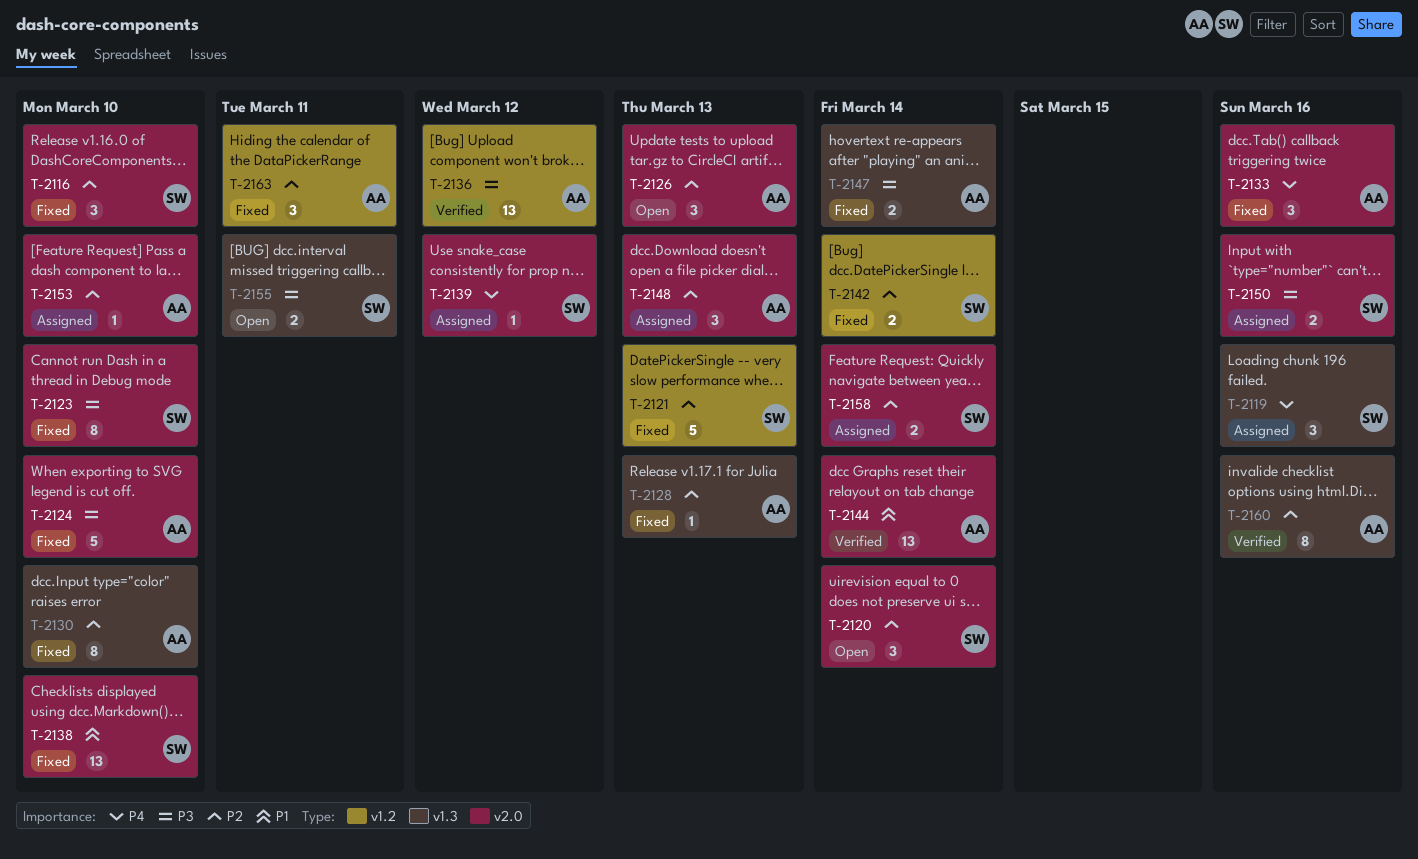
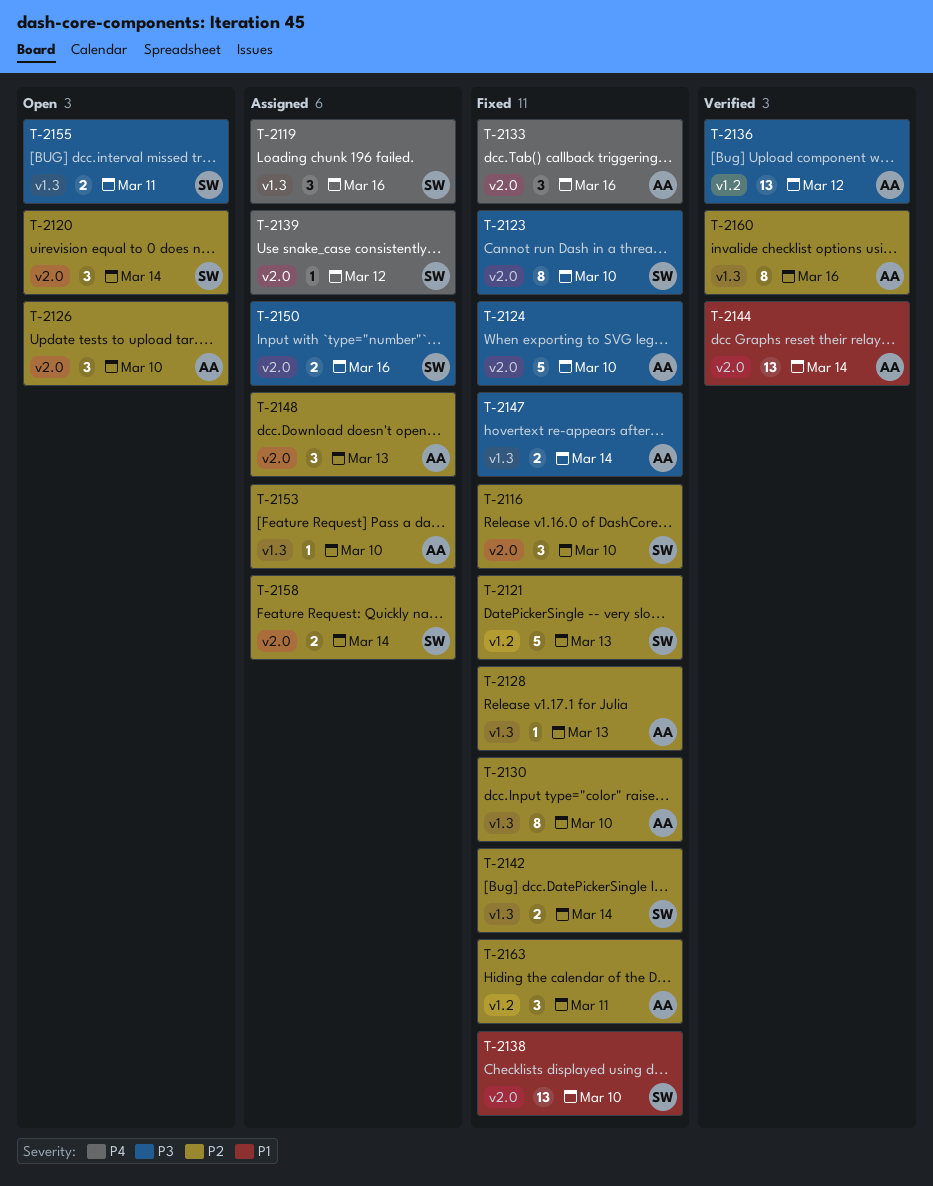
T-2126, due: Mar 13 -> Mar 10
T-2142, label: v1.2 -> v1.3
T-2153, label: v2.0 -> v1.3

